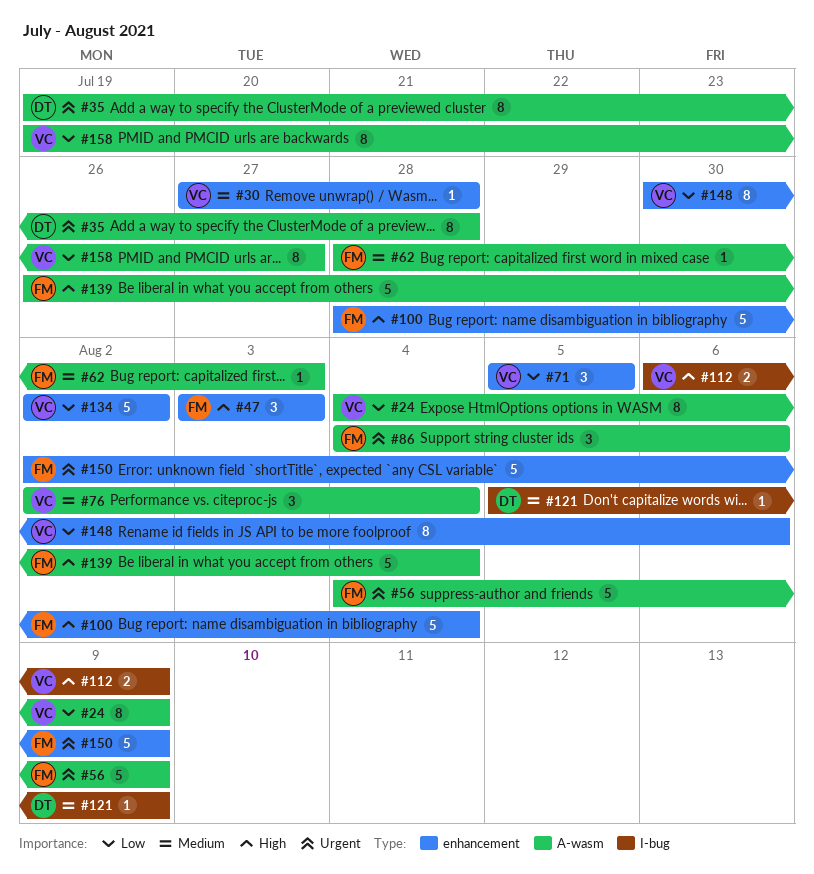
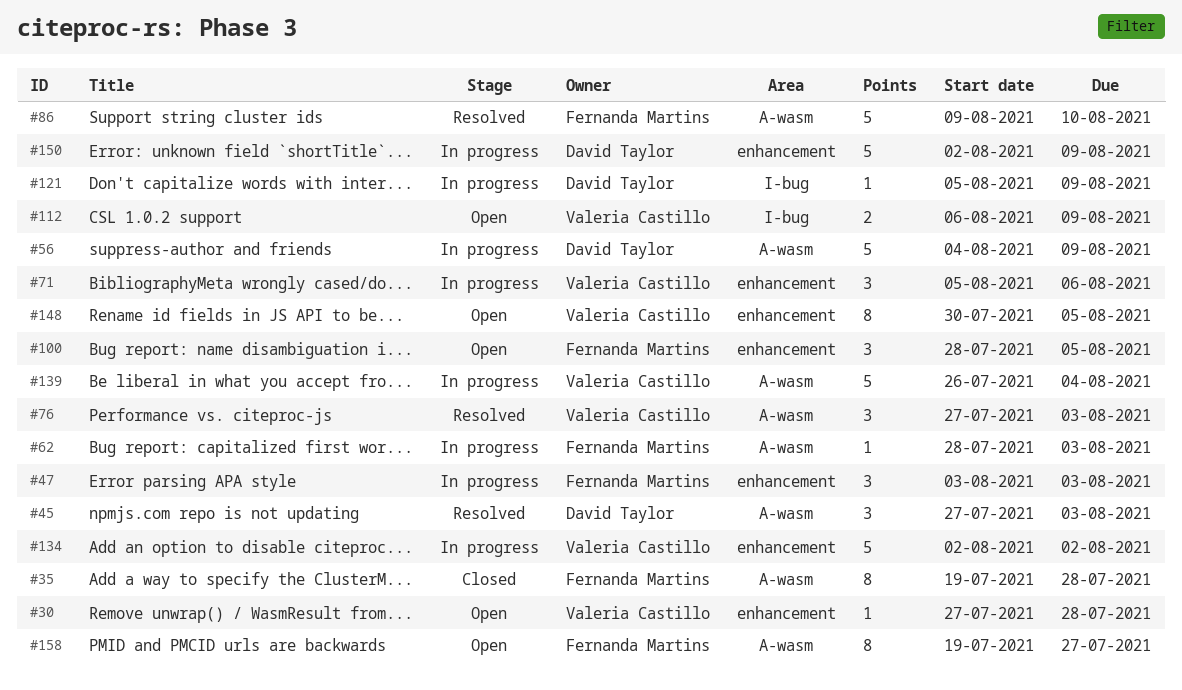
#24: present -> none
#35, owner: David Taylor -> Fernanda Martins
#45: none -> present
#56, owner: Fernanda Martins -> David Taylor
#71, due: Aug 5 -> Aug 6
#76, start: Aug 2 -> Jul 27
#76, due: Aug 4 -> Aug 3
#86, estimate: 3 -> 5
#86, start: Aug 4 -> Aug 9
#86, due: Aug 6 -> Aug 10
#100, estimate: 5 -> 3
#100, due: Aug 4 -> Aug 5
#139, owner: Fernanda Martins -> Valeria Castillo
#148, due: Aug 6 -> Aug 5
#150, owner: Fernanda Martins -> David Taylor
#158, owner: Valeria Castillo -> Fernanda Martins

